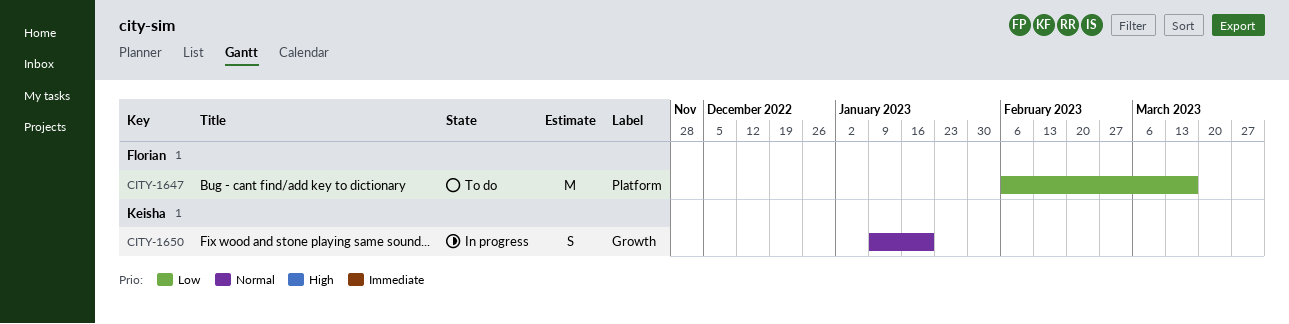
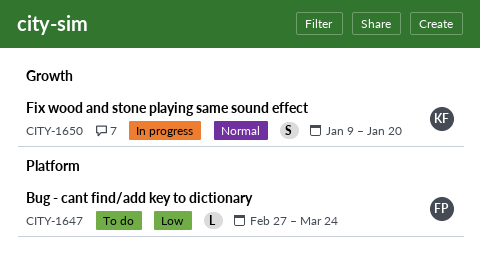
CITY-1647, estimate: M -> L
CITY-1647, start: Feb 6 -> Feb 27
CITY-1647, due: Mar 17 -> Mar 24

